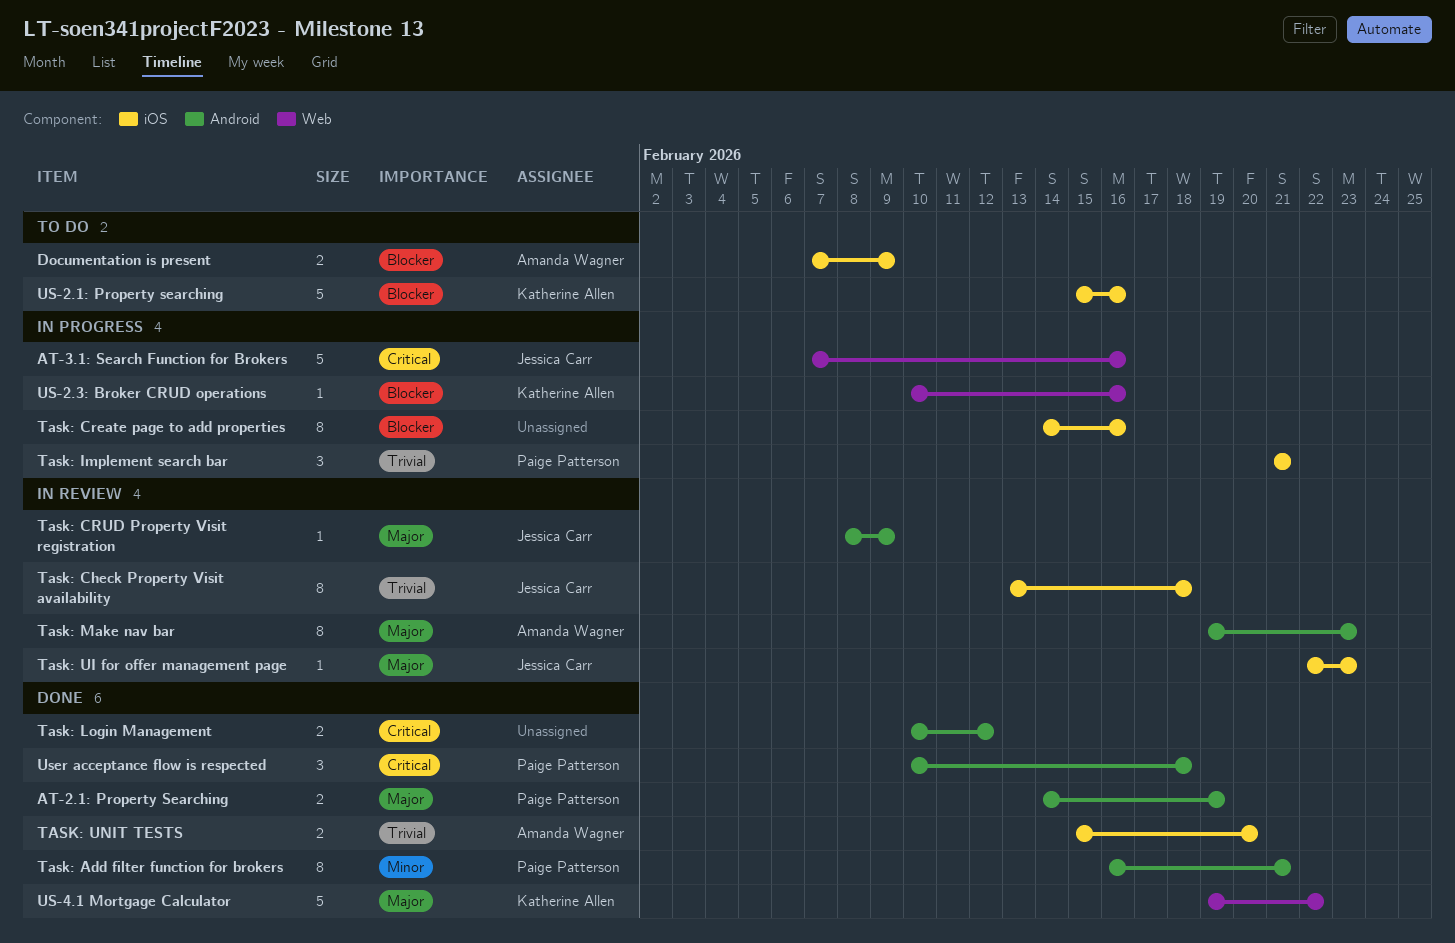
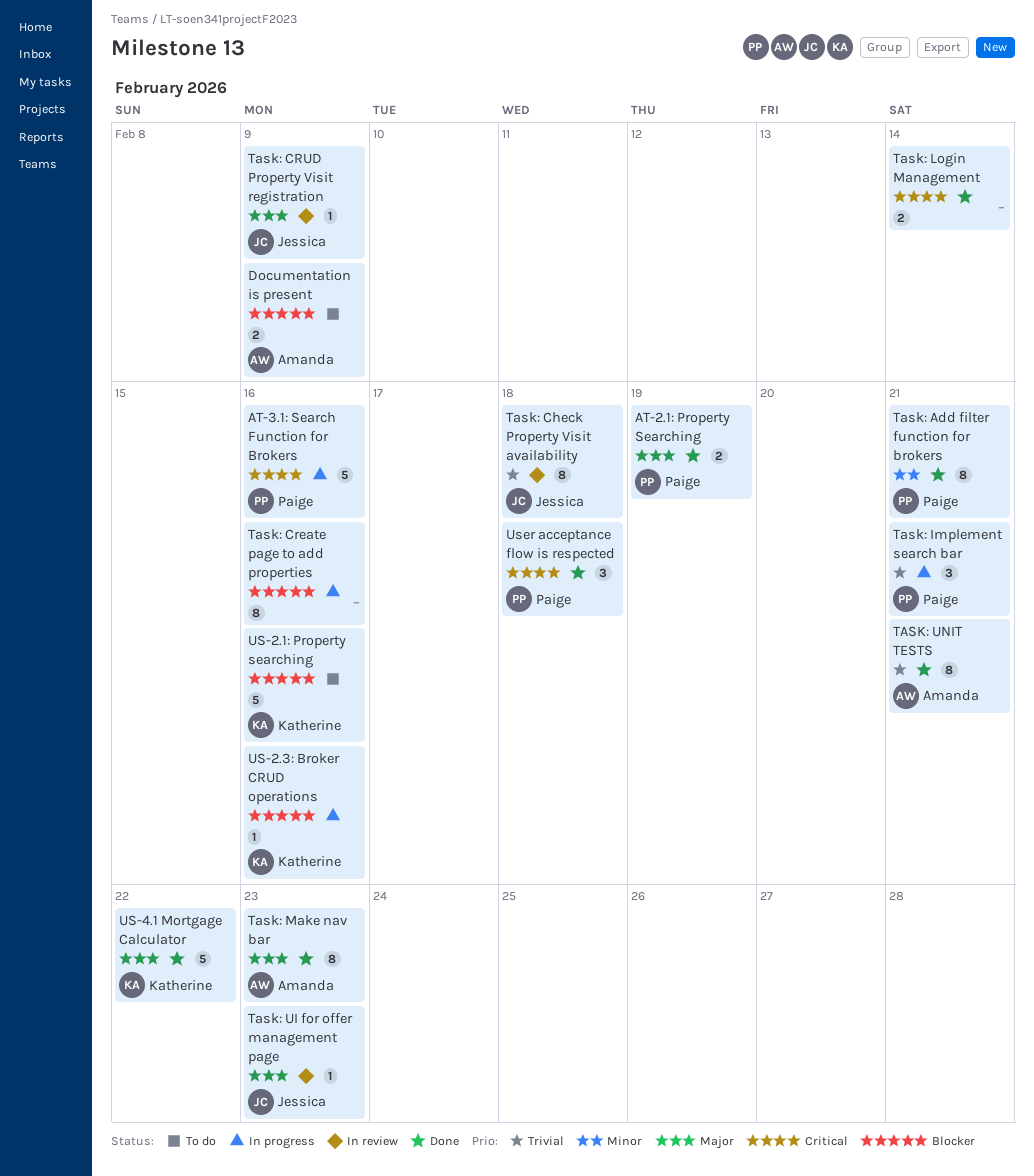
AT-3.1: Search Function for Brokers, owner: Jessica Carr -> Paige Patterson
Task: Login Management, due: Feb 12 -> Feb 14
Task: Make nav bar, status: In review -> Done
TASK: UNIT TESTS, estimate: 2 -> 8
TASK: UNIT TESTS, due: Feb 20 -> Feb 21

